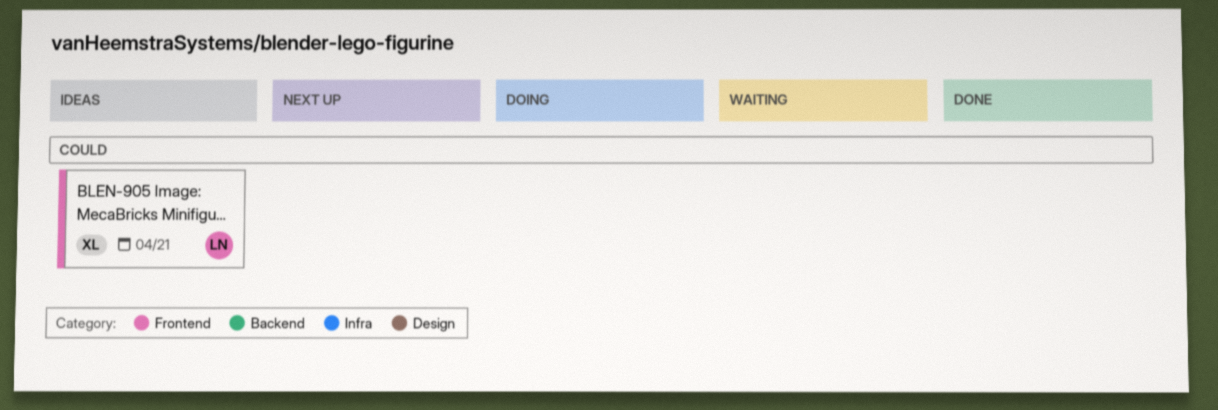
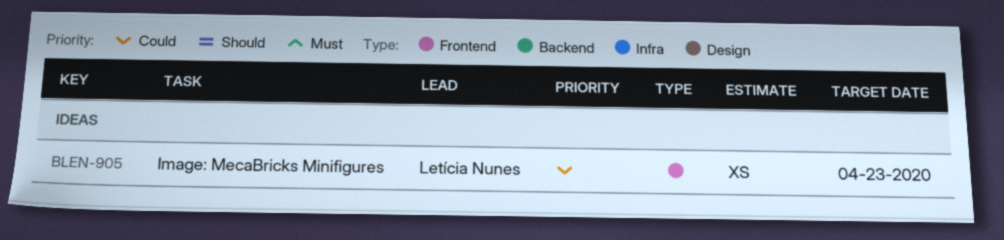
BLEN-905, estimate: XL -> XS
BLEN-905, due: Apr 21 -> Apr 23

